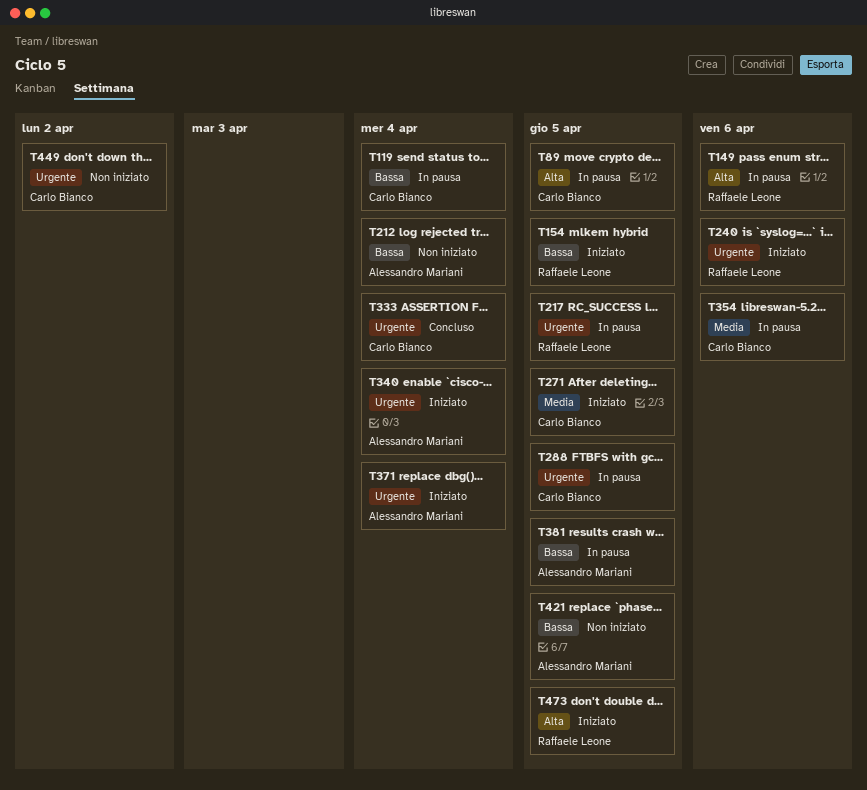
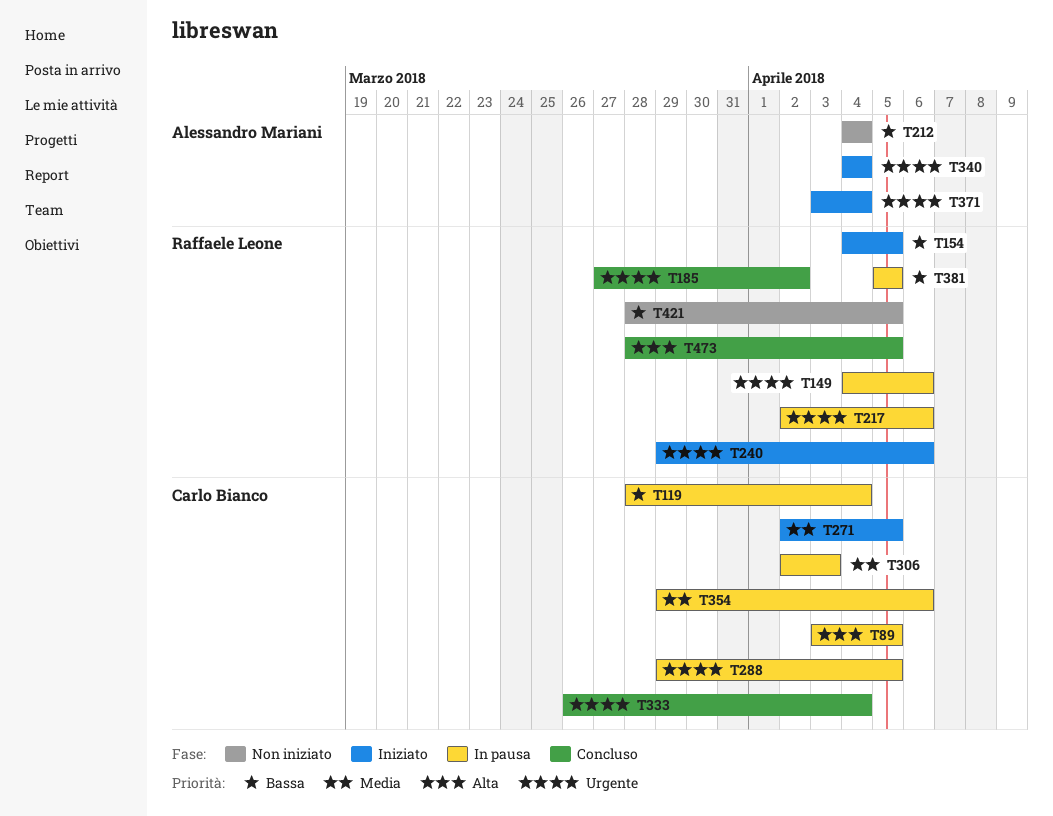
T149, priority: Alta -> Urgente
T185: none -> present
T217, due: Apr 5 -> Apr 6
T306: none -> present
T381, owner: Alessandro Mariani -> Raffaele Leone
T421, owner: Alessandro Mariani -> Raffaele Leone
T449: present -> none
T473, status: Iniziato -> Concluso

